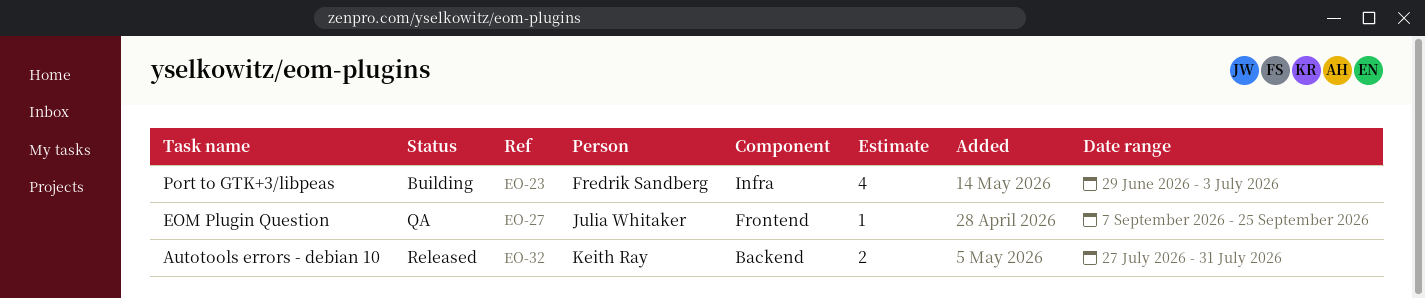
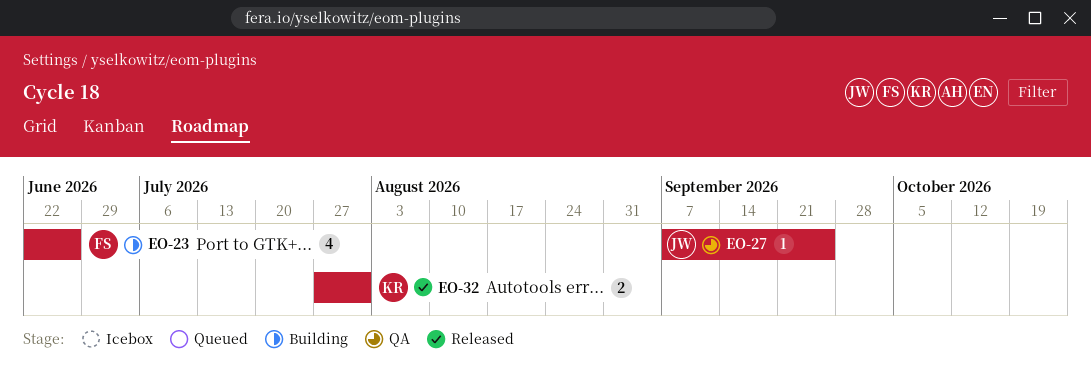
EO-23, start: Jun 29 -> Jun 22
EO-23, due: Jul 3 -> Jun 26

